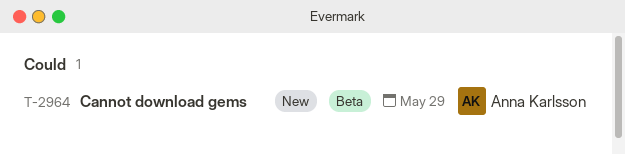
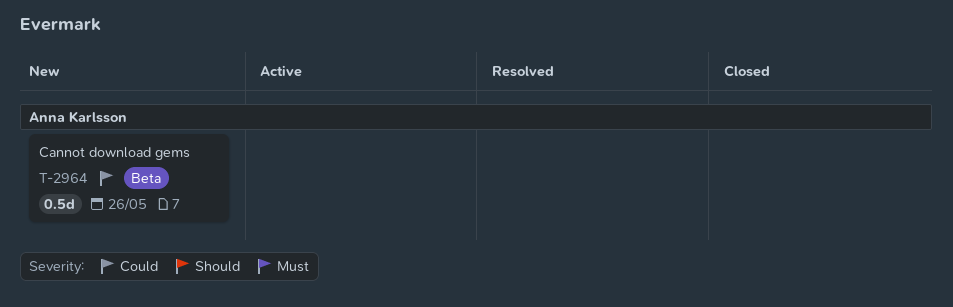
T-2964, due: May 29 -> May 26

